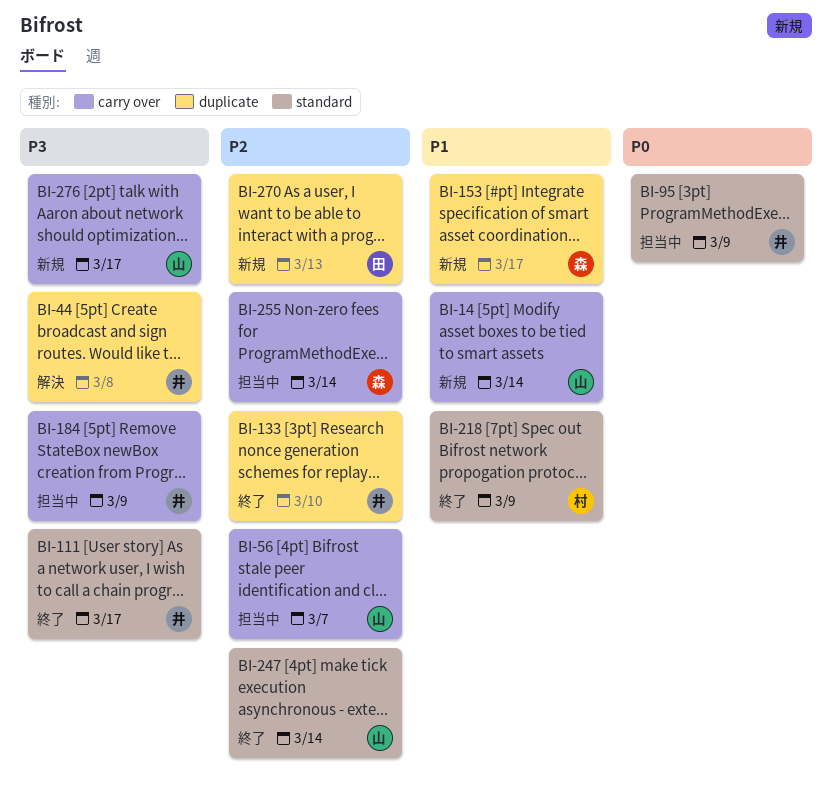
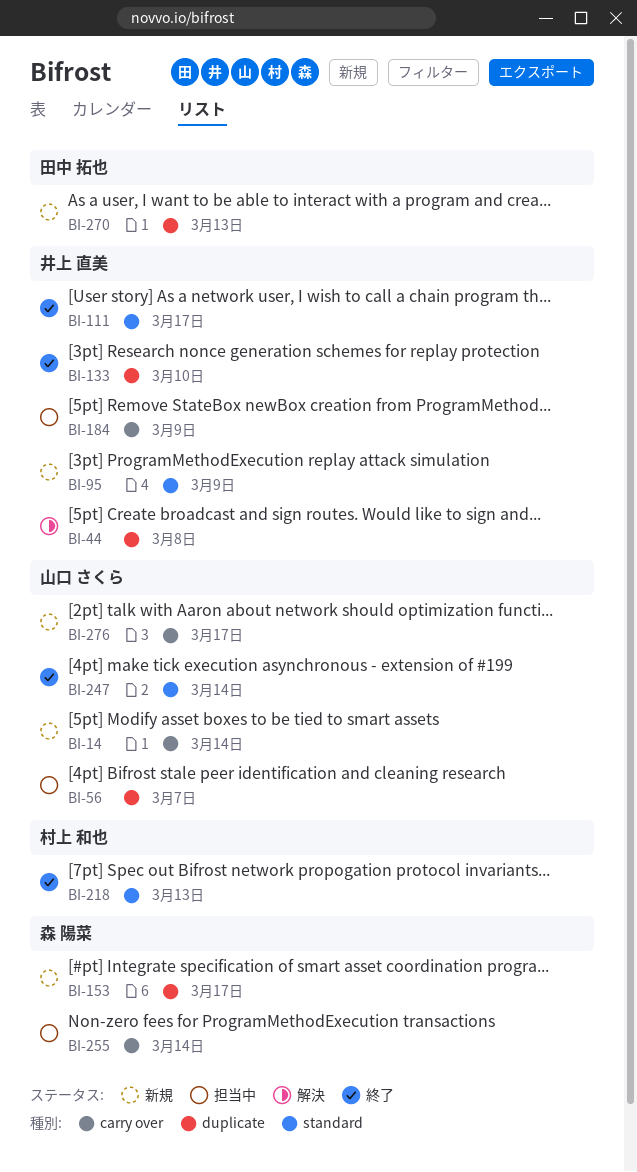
BI-56, label: carry over -> duplicate
BI-95, status: 担当中 -> 新規
BI-218, due: Mar 9 -> Mar 13

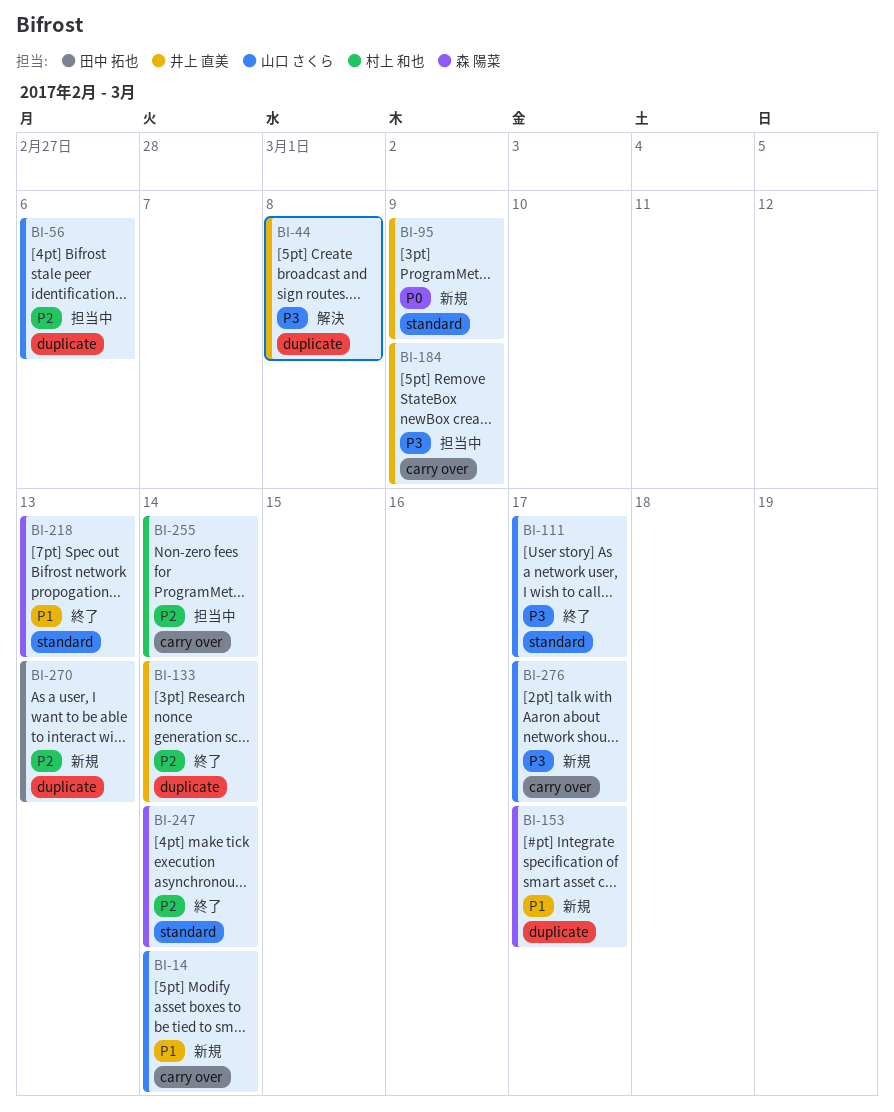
BI-56, due: Mar 7 -> Mar 6
BI-111, owner: 井上 直美 -> 山口 さくら
BI-133, due: Mar 10 -> Mar 14
BI-218, owner: 村上 和也 -> 森 陽菜
BI-247, owner: 山口 さくら -> 森 陽菜
BI-255, owner: 森 陽菜 -> 村上 和也

